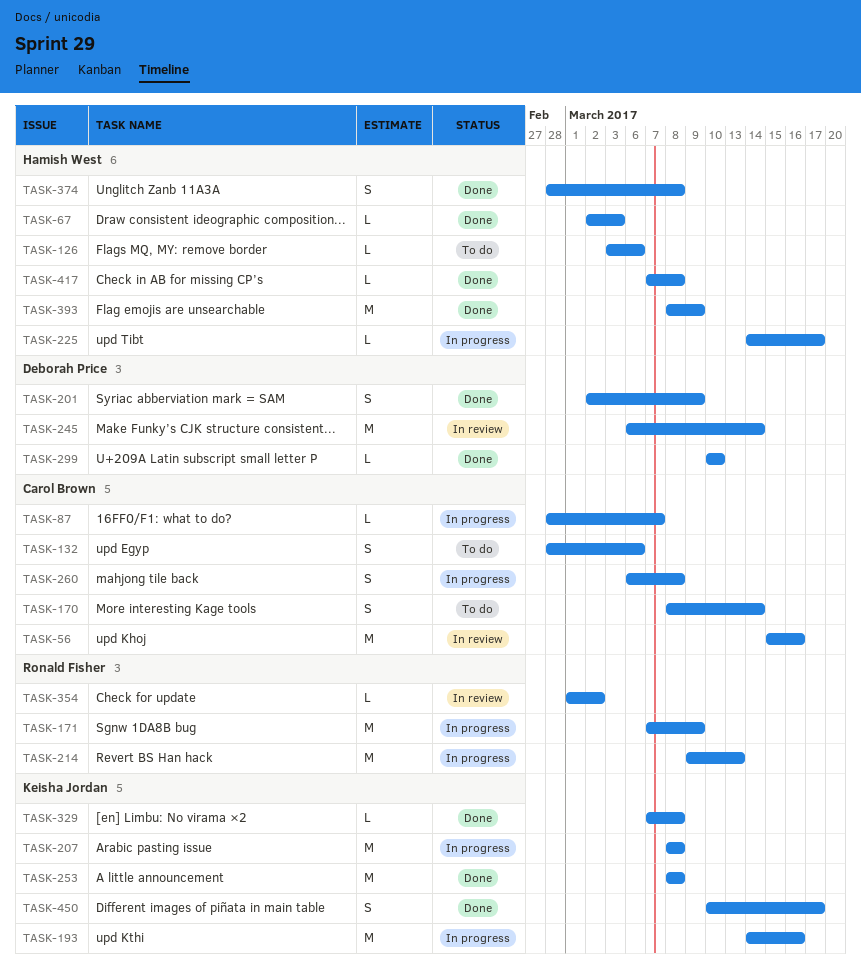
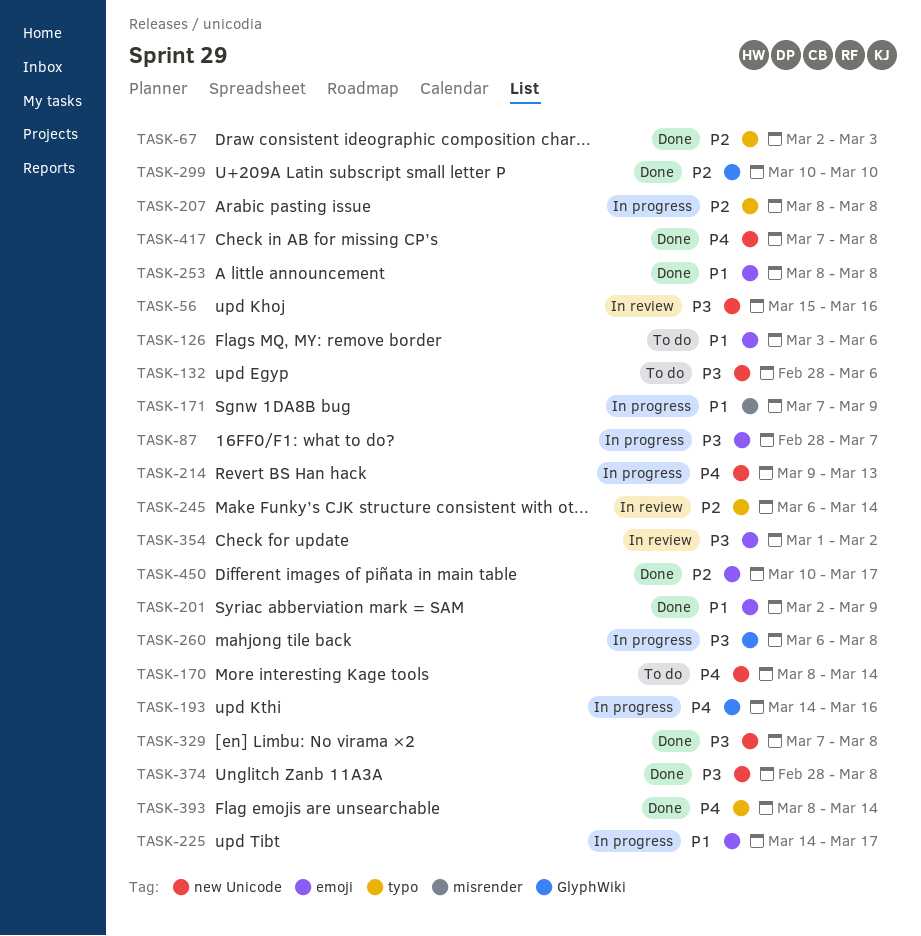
TASK-393, due: Mar 9 -> Mar 14

